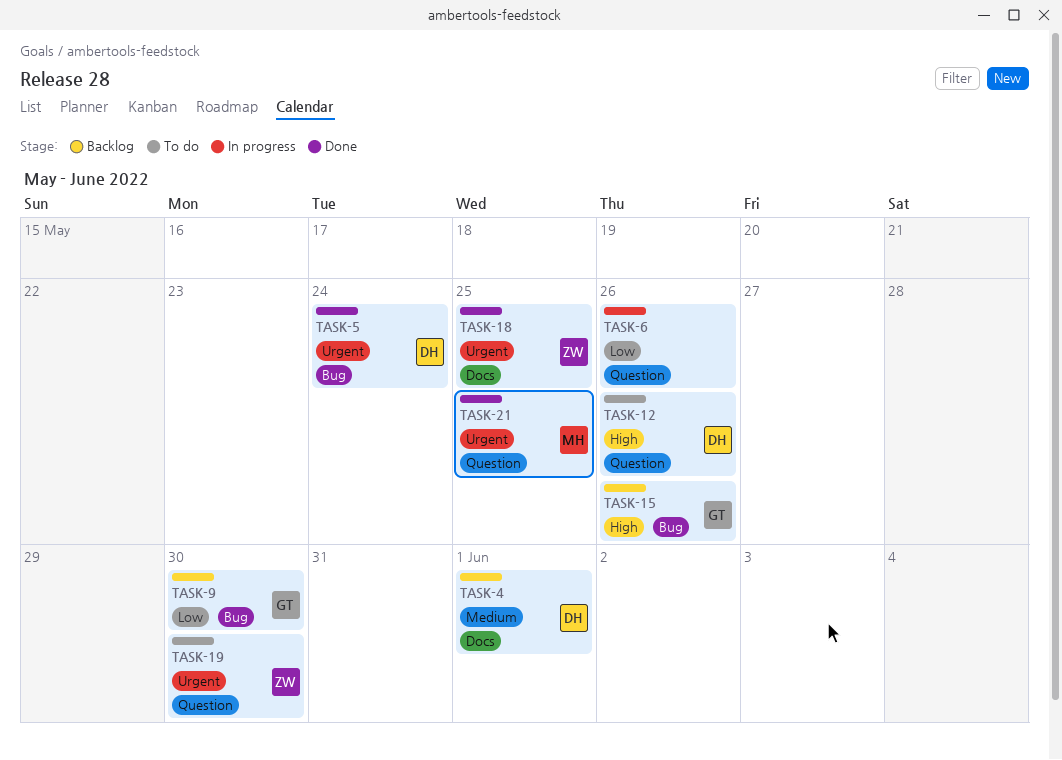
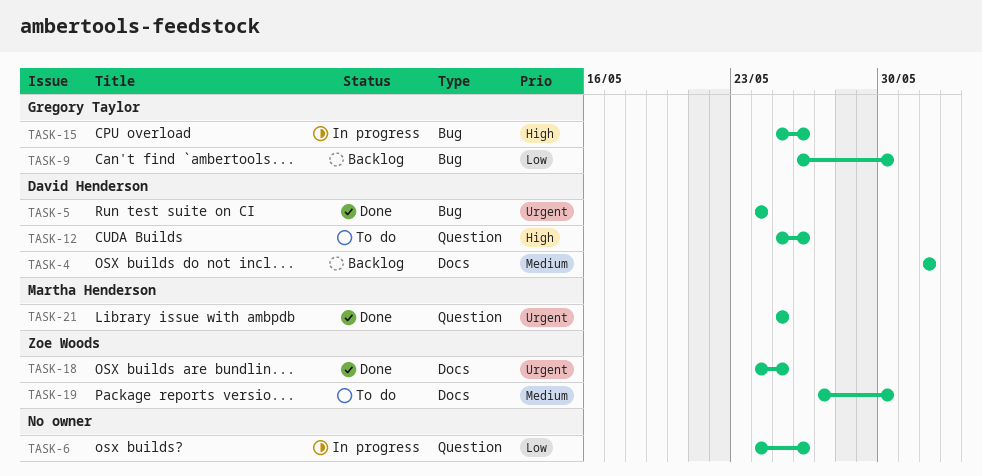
TASK-15, status: Backlog -> In progress
TASK-19, priority: Urgent -> Medium
TASK-19, label: Question -> Docs

